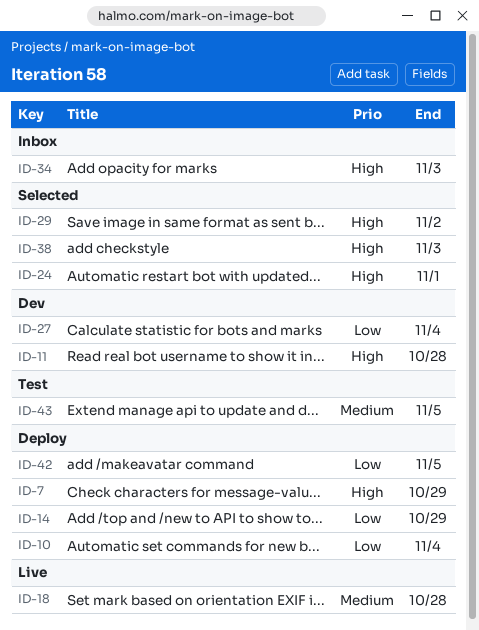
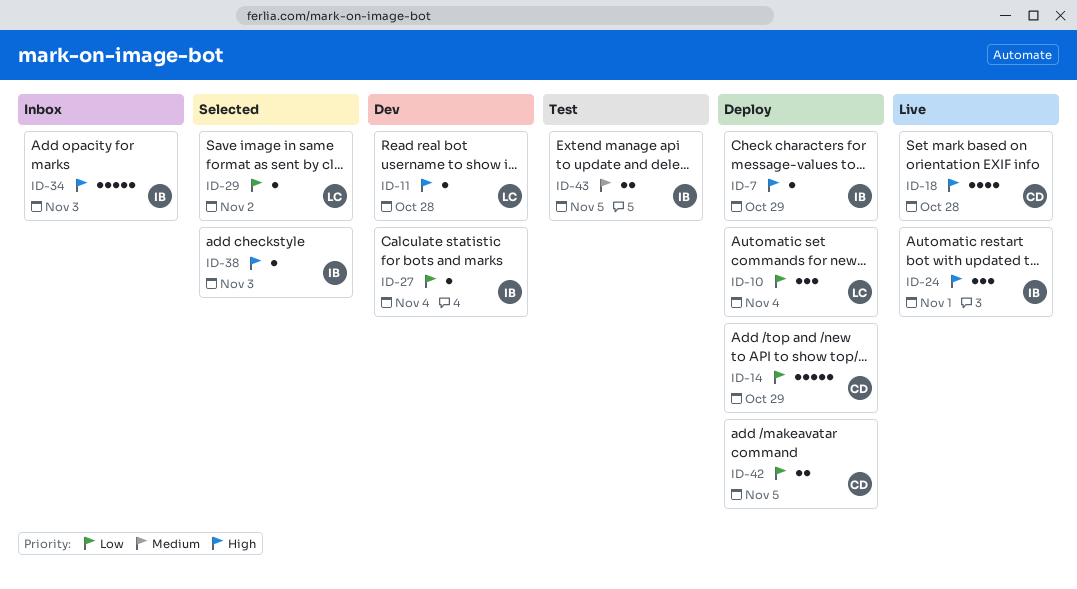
ID-18, priority: Medium -> High
ID-24, status: Selected -> Live
ID-29, priority: High -> Low

